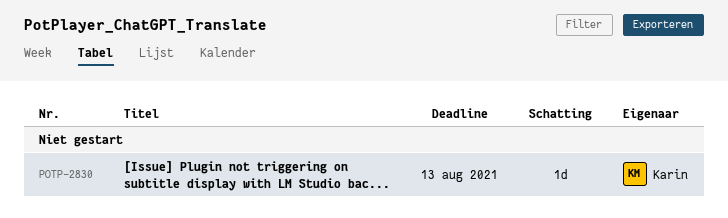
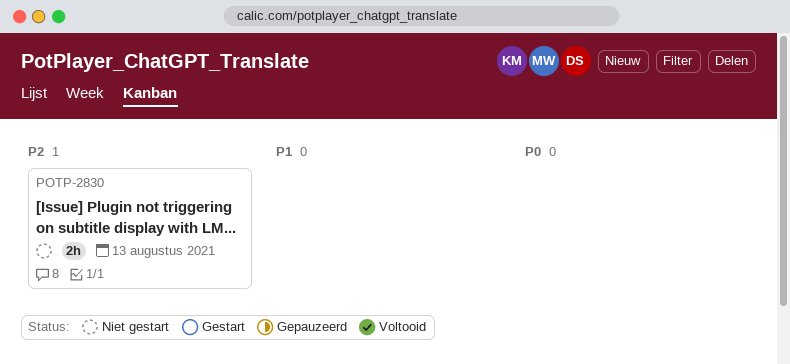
POTP-2830, estimate: 1d -> 2h

